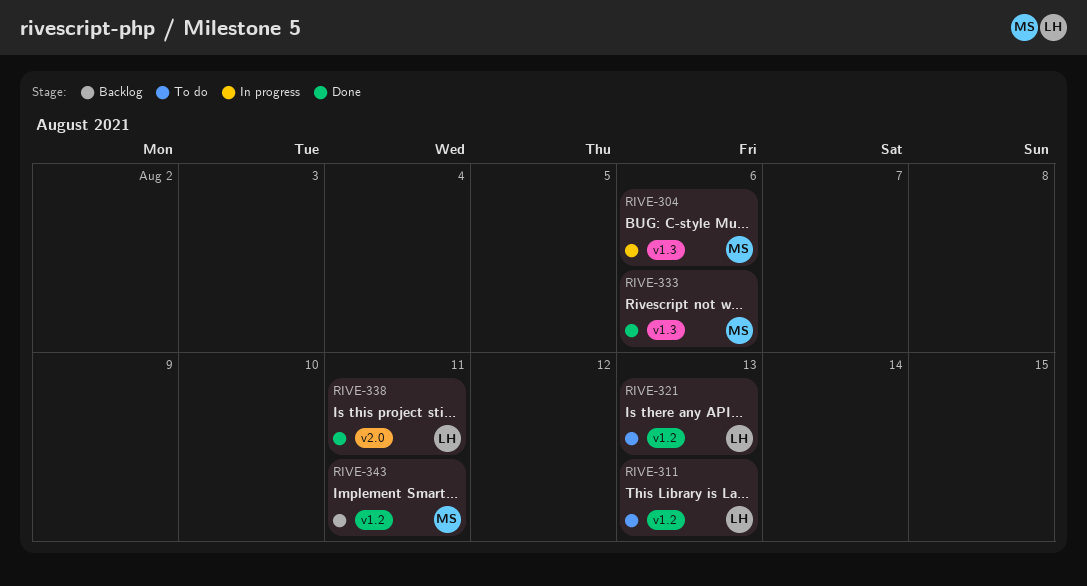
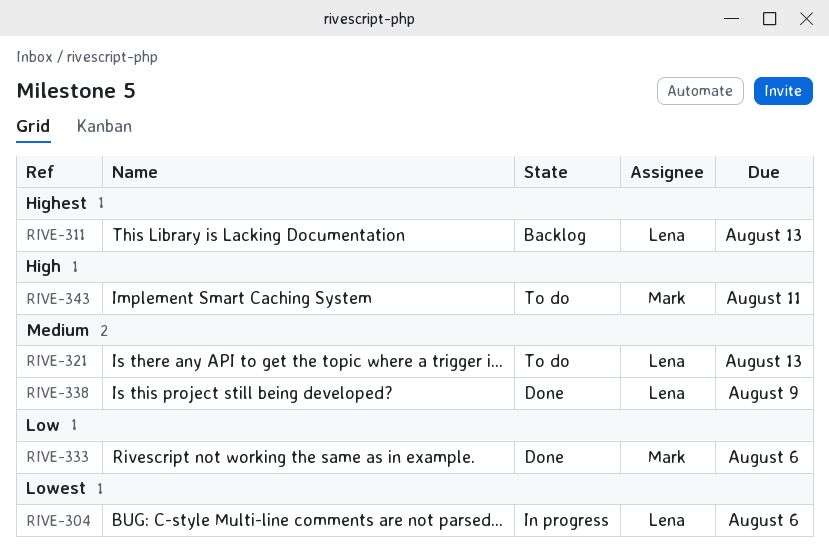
RIVE-304, owner: Mark -> Lena
RIVE-311, status: To do -> Backlog
RIVE-338, due: Aug 11 -> Aug 9
RIVE-343, status: Backlog -> To do

